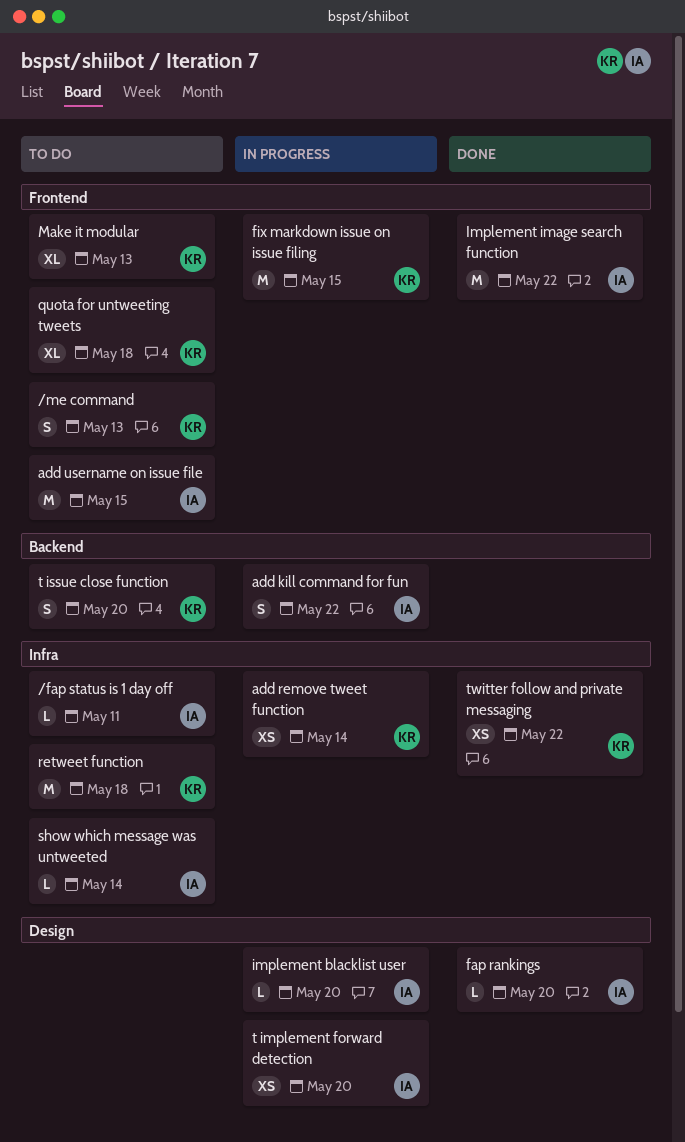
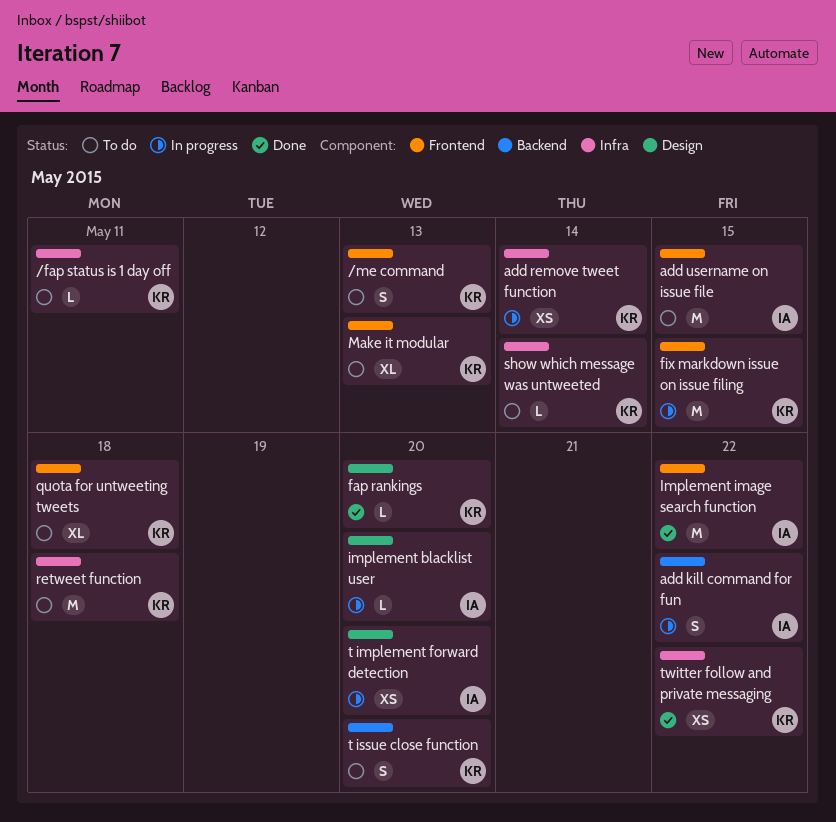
/fap status is 1 day off, owner: IA -> KR
fap rankings, owner: IA -> KR
show which message was untweeted, owner: IA -> KR

